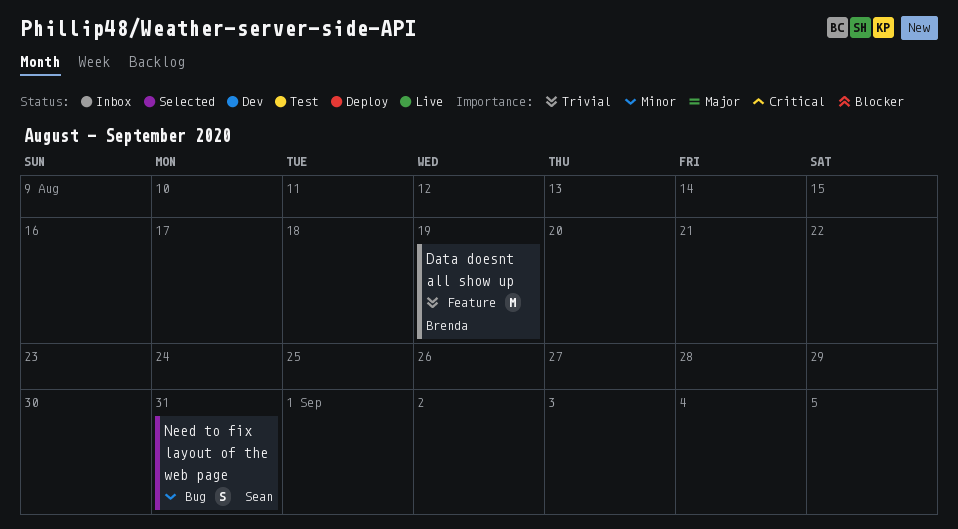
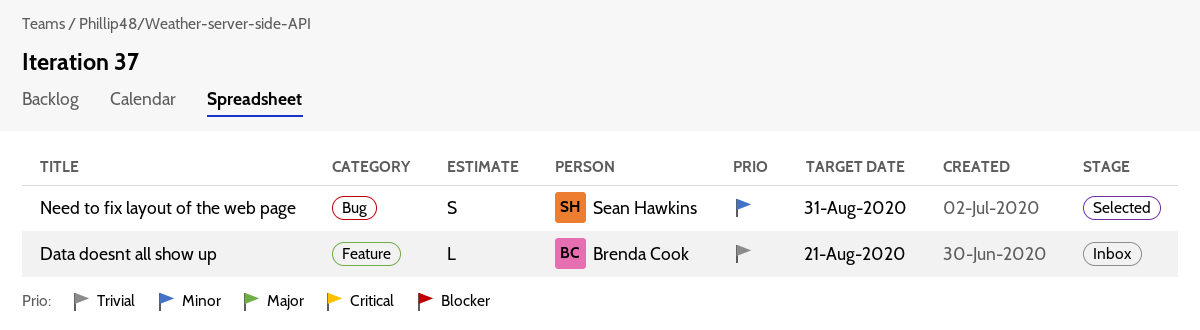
Data doesnt all show up, estimate: M -> L
Data doesnt all show up, due: Aug 19 -> Aug 21

